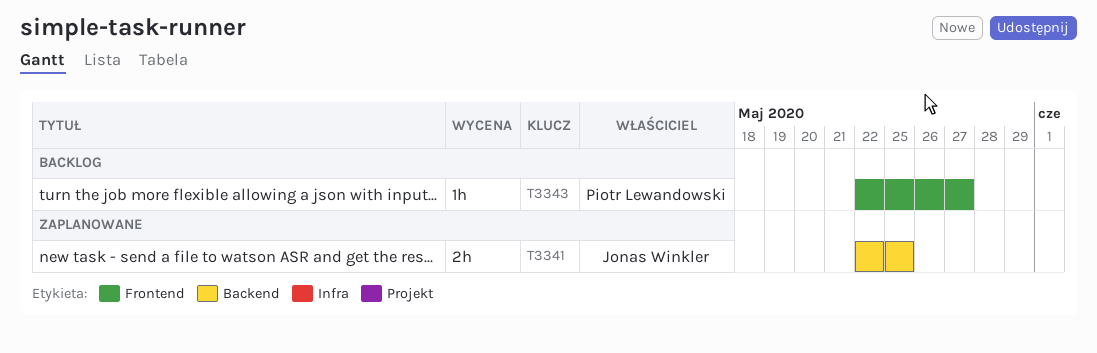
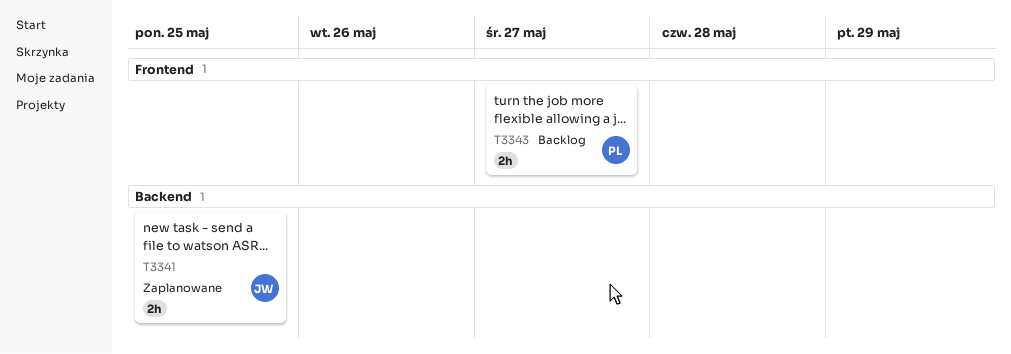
T3343, estimate: 1h -> 2h

